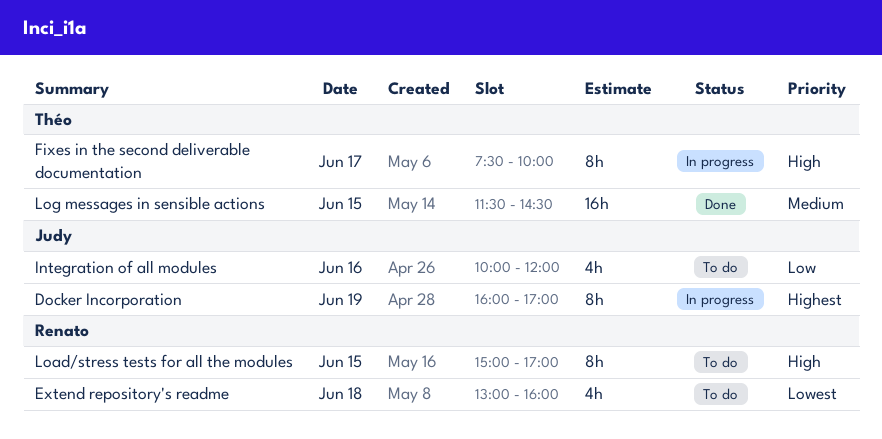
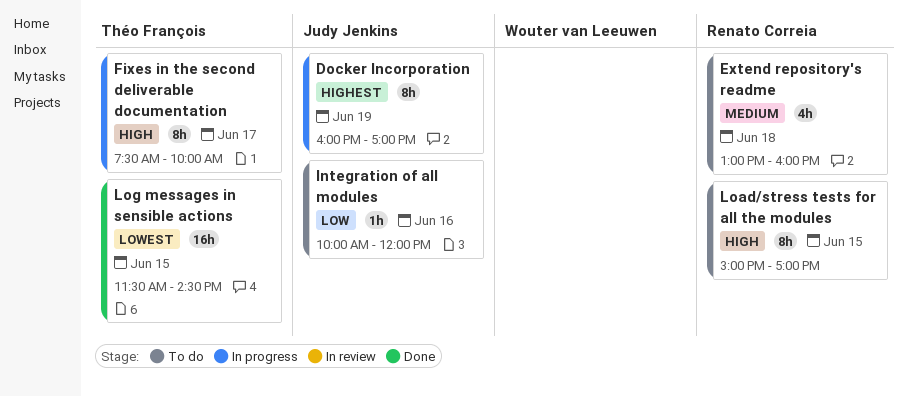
Extend repository's readme, priority: Lowest -> Medium
Integration of all modules, estimate: 4h -> 1h
Log messages in sensible actions, priority: Medium -> Lowest

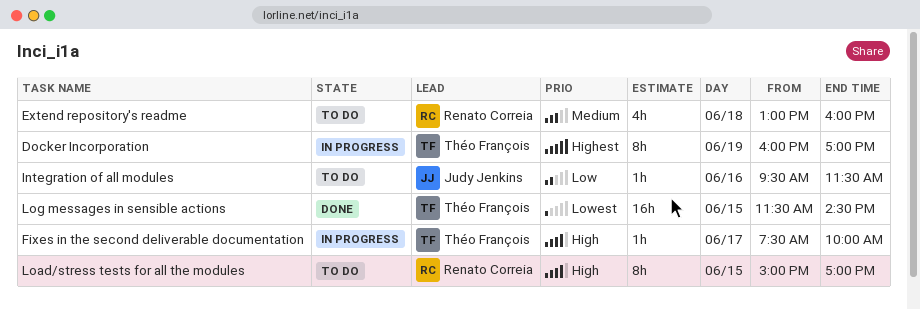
Docker Incorporation, owner: Judy Jenkins -> Théo François
Fixes in the second deliverable documentation, estimate: 8h -> 1h
Integration of all modules, begins: 10:00 -> 09:30
Integration of all modules, ends: 12:00 -> 11:30

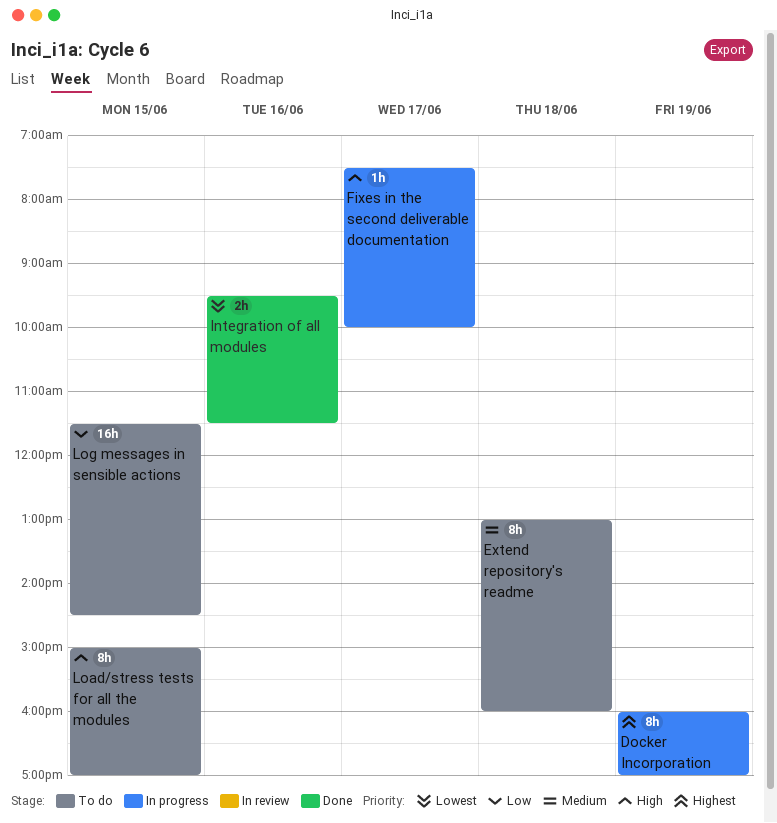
Extend repository's readme, estimate: 4h -> 8h
Integration of all modules, status: To do -> Done
Integration of all modules, priority: Low -> Lowest
Integration of all modules, estimate: 1h -> 2h
Log messages in sensible actions, status: Done -> To do
Log messages in sensible actions, priority: Lowest -> Low

